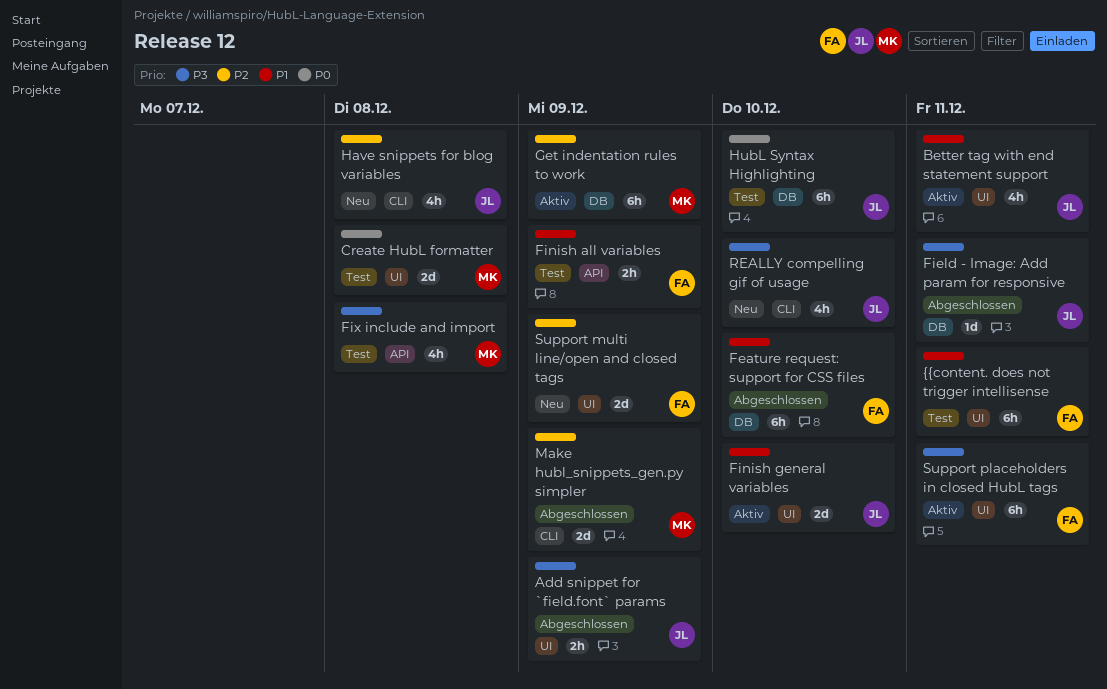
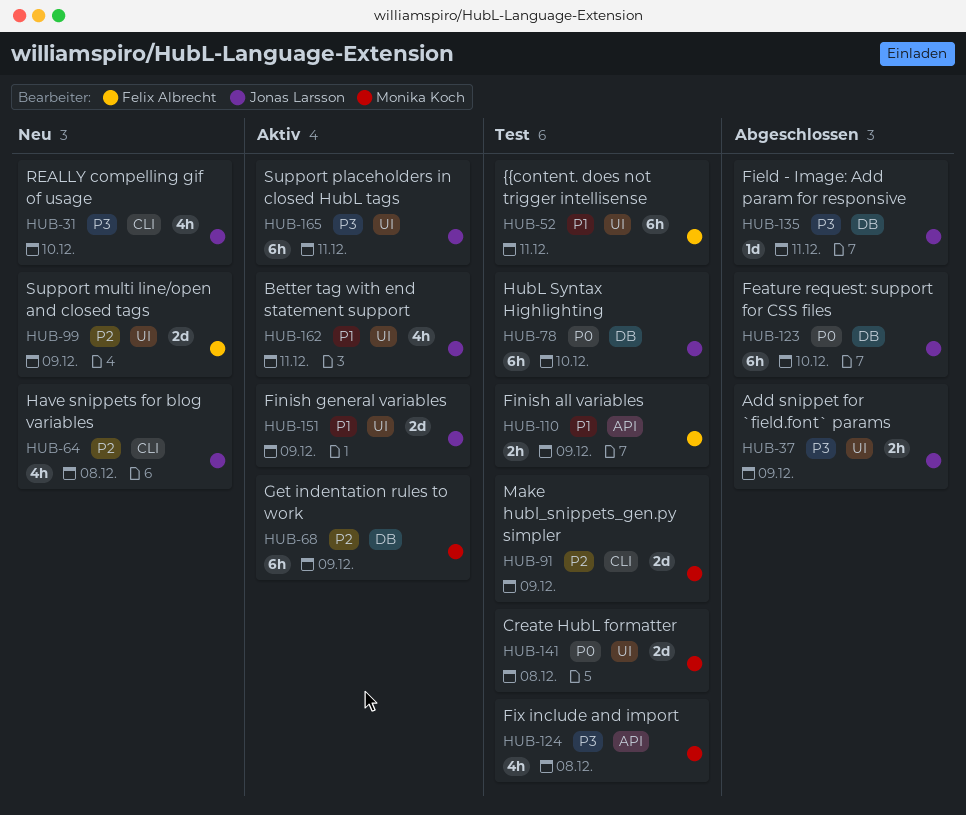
Feature request: support for CSS files, owner: Felix Albrecht -> Jonas Larsson
Feature request: support for CSS files, priority: P1 -> P0
Finish general variables, due: Dec 10 -> Dec 9
Make hubl_snippets_gen.py simpler, status: Abgeschlossen -> Test
Support placeholders in closed HubL tags, owner: Felix Albrecht -> Jonas Larsson

